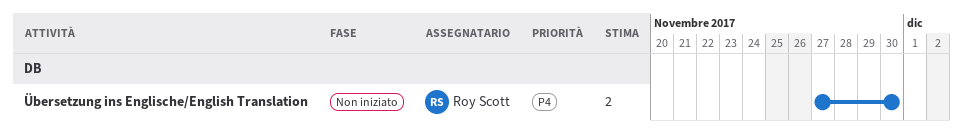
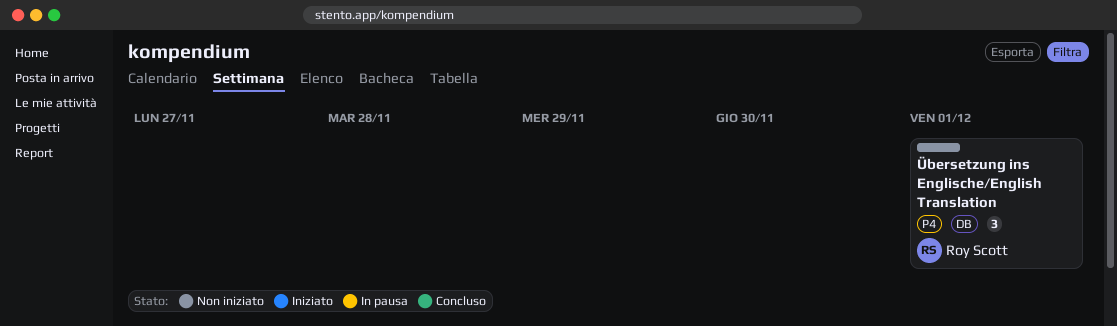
Übersetzung ins Englische/English Translation, estimate: 2 -> 3
Übersetzung ins Englische/English Translation, due: Nov 30 -> Dec 1

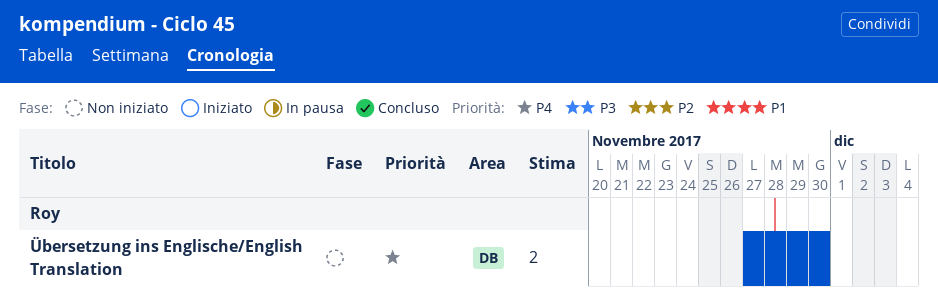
Übersetzung ins Englische/English Translation, estimate: 3 -> 2
Übersetzung ins Englische/English Translation, due: Dec 1 -> Nov 30

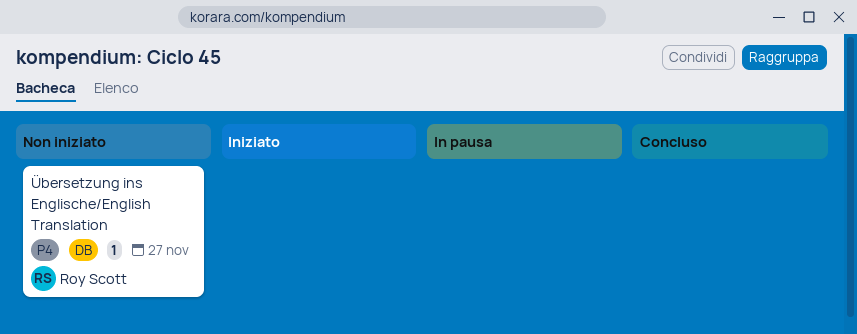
Übersetzung ins Englische/English Translation, estimate: 2 -> 1
Übersetzung ins Englische/English Translation, due: Nov 30 -> Nov 27

